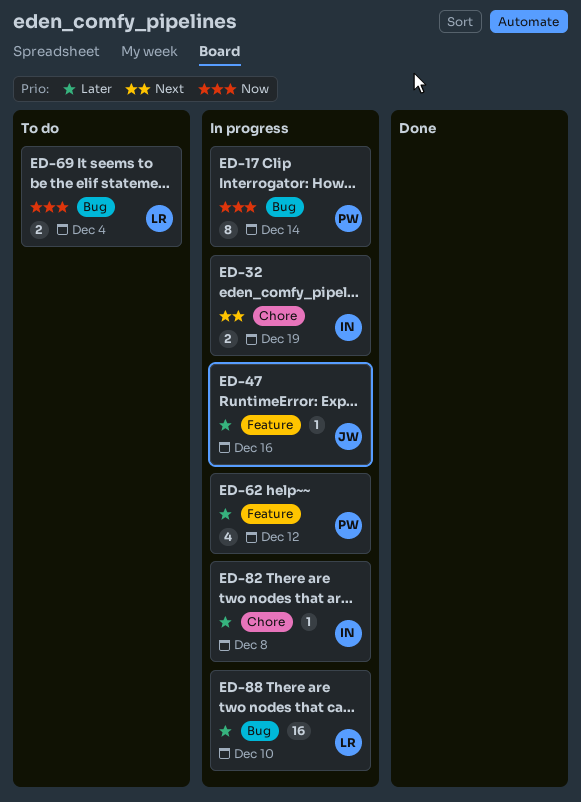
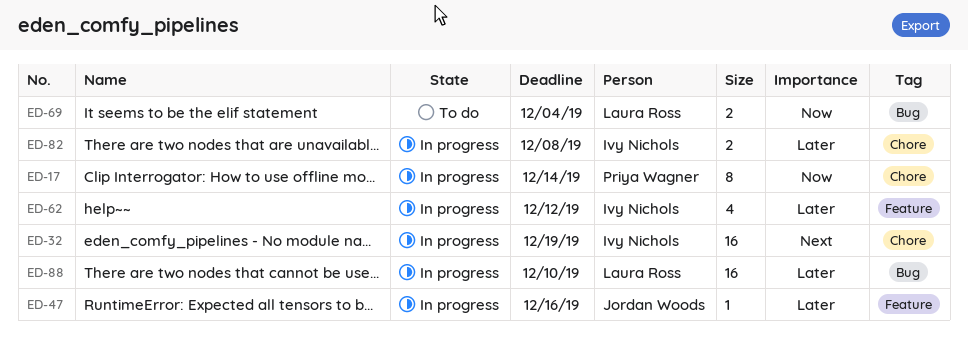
ED-17, label: Bug -> Chore
ED-32, estimate: 2 -> 16
ED-62, owner: Priya Wagner -> Ivy Nichols
ED-82, estimate: 1 -> 2

